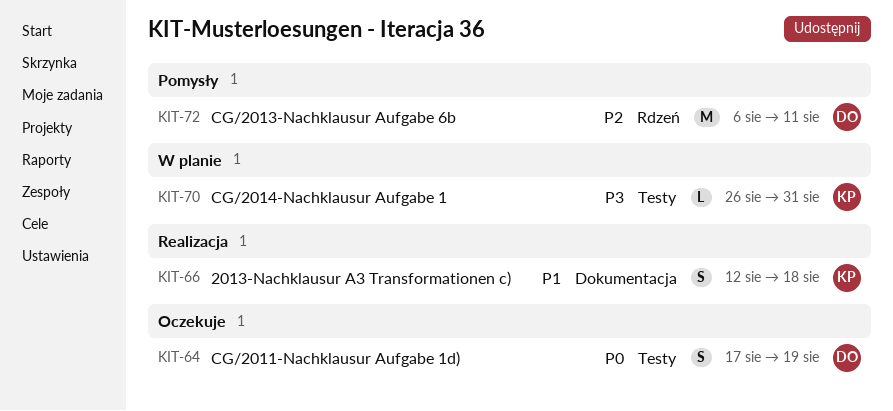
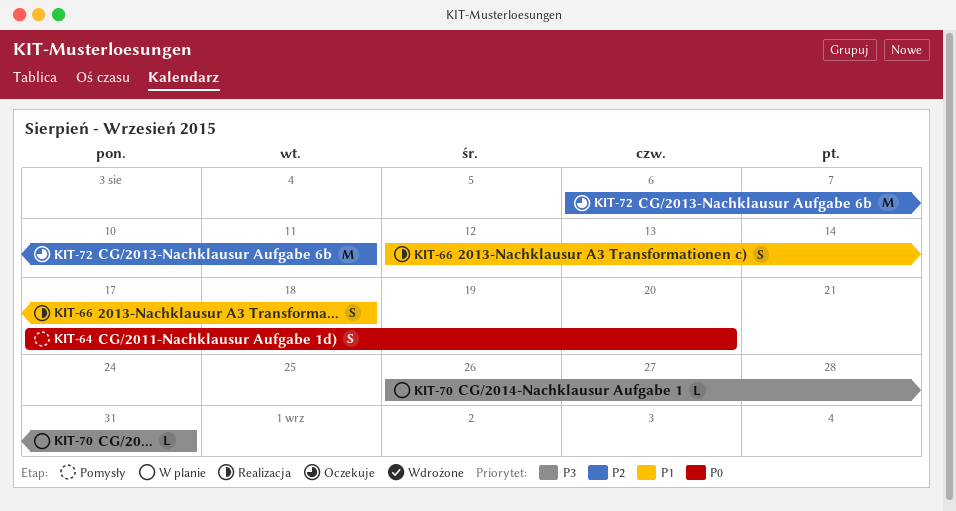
KIT-64, status: Oczekuje -> Pomysły
KIT-64, due: Aug 19 -> Aug 20
KIT-72, status: Pomysły -> Oczekuje

